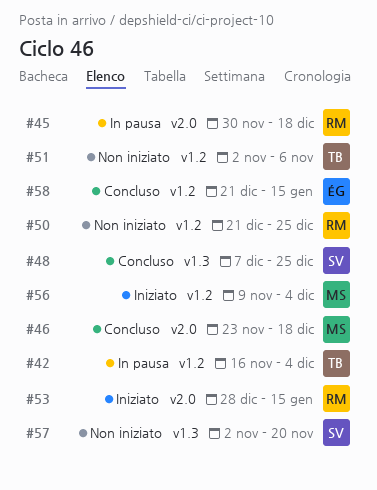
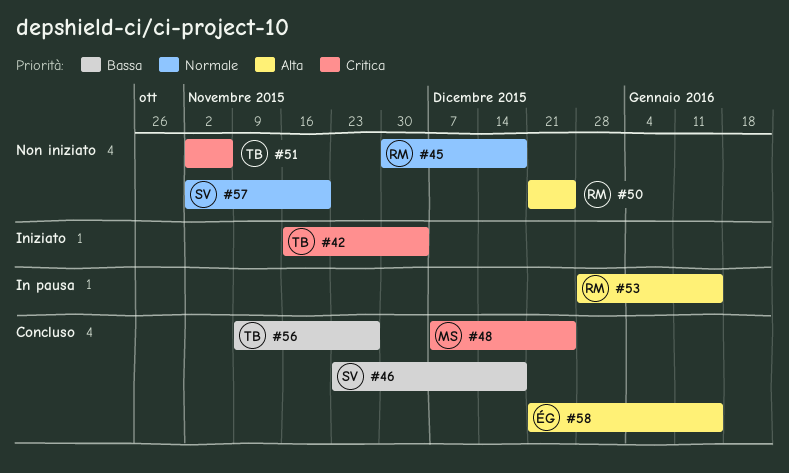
#42, status: In pausa -> Iniziato
#45, status: In pausa -> Non iniziato
#46, owner: MS -> SV
#48, owner: SV -> MS
#53, status: Iniziato -> In pausa
#56, status: Iniziato -> Concluso
#56, owner: MS -> TB
#56, due: Dec 4 -> Nov 27

